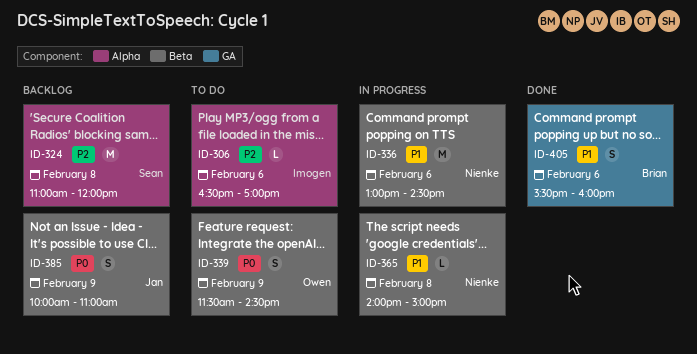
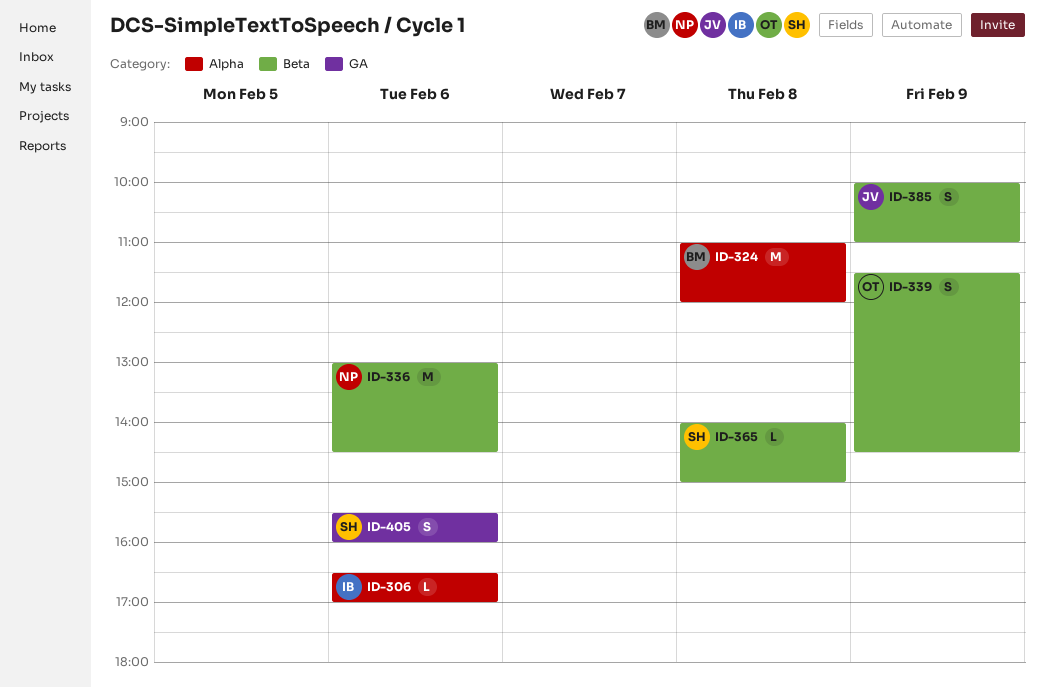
ID-324, owner: Sean -> Brian
ID-365, owner: Nienke -> Sean
ID-405, owner: Brian -> Sean

